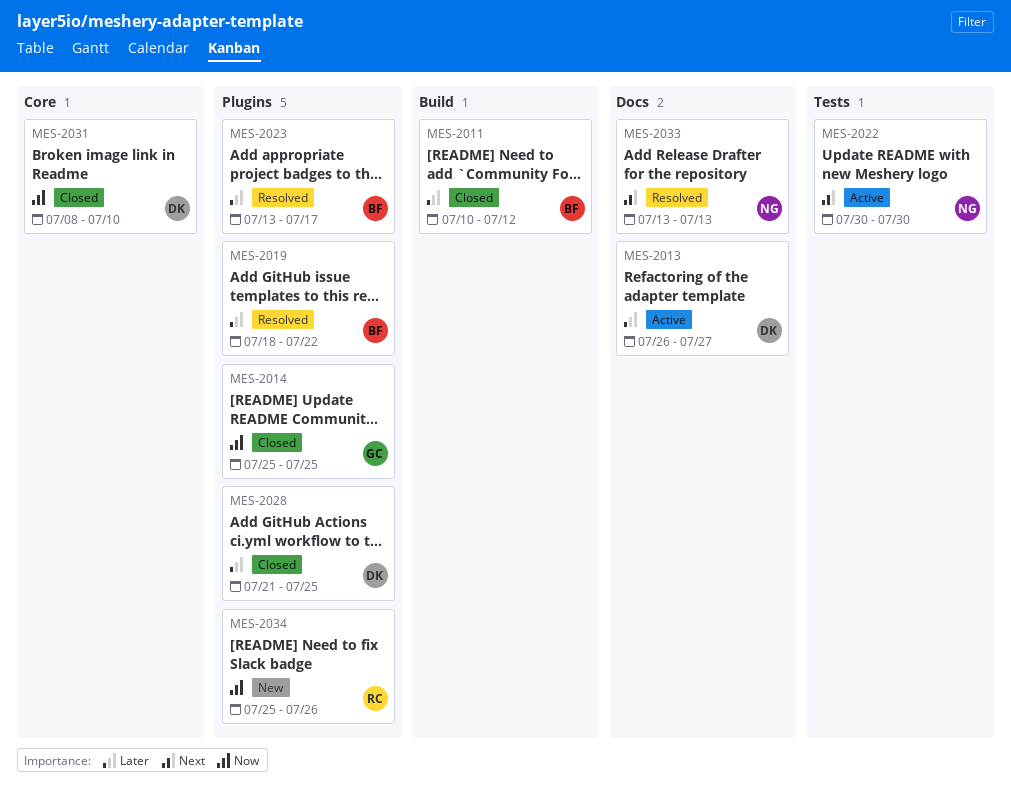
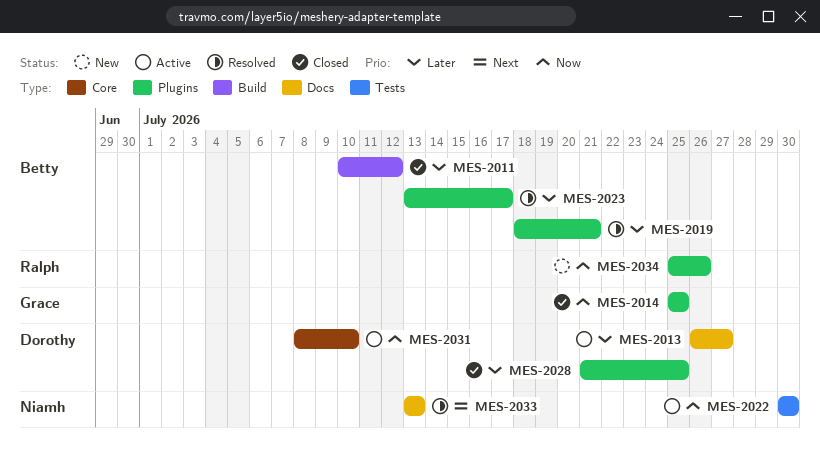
MES-2019, due: Jul 22 -> Jul 21
MES-2022, priority: Next -> Now
MES-2031, status: Closed -> Active

